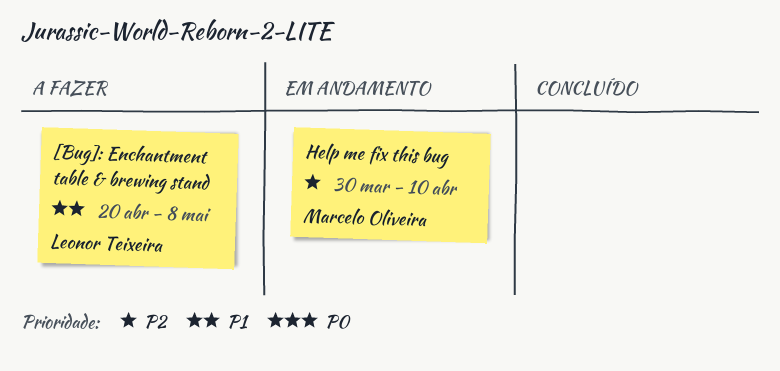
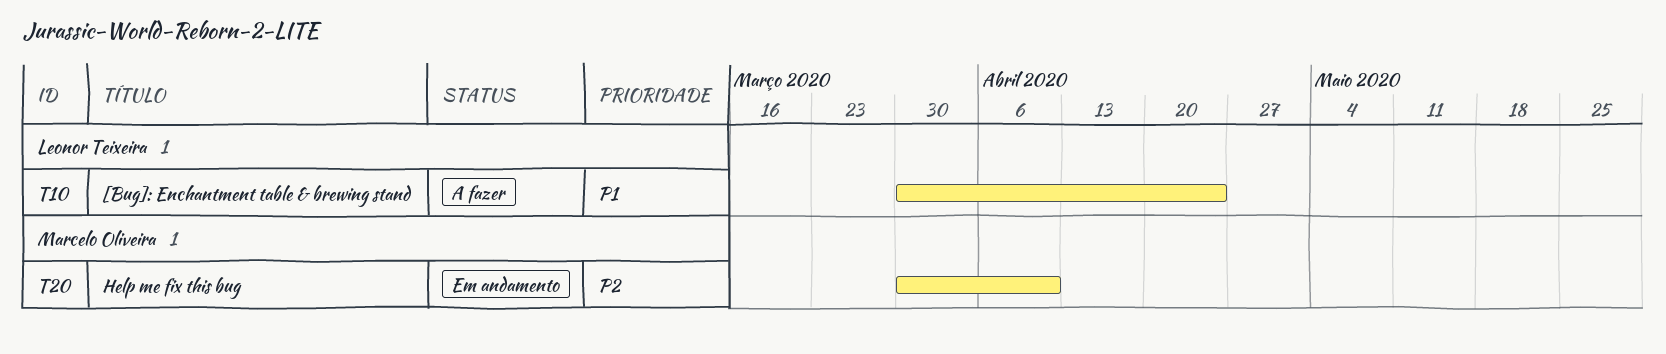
[Bug]: Enchantment table & brewing stand, start: Apr 20 -> Mar 30
[Bug]: Enchantment table & brewing stand, due: May 8 -> Apr 24

